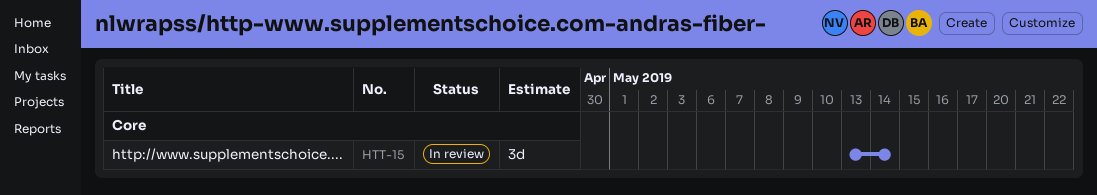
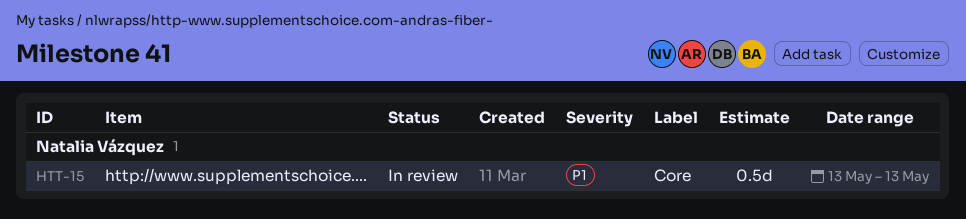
HTT-15, estimate: 3d -> 0.5d
HTT-15, due: May 14 -> May 13

